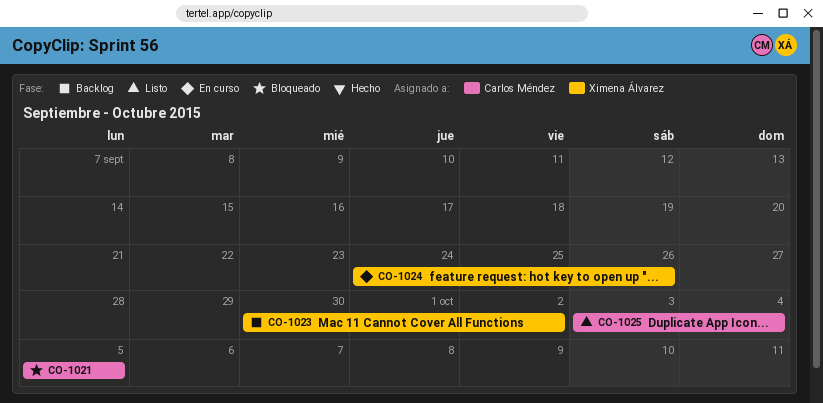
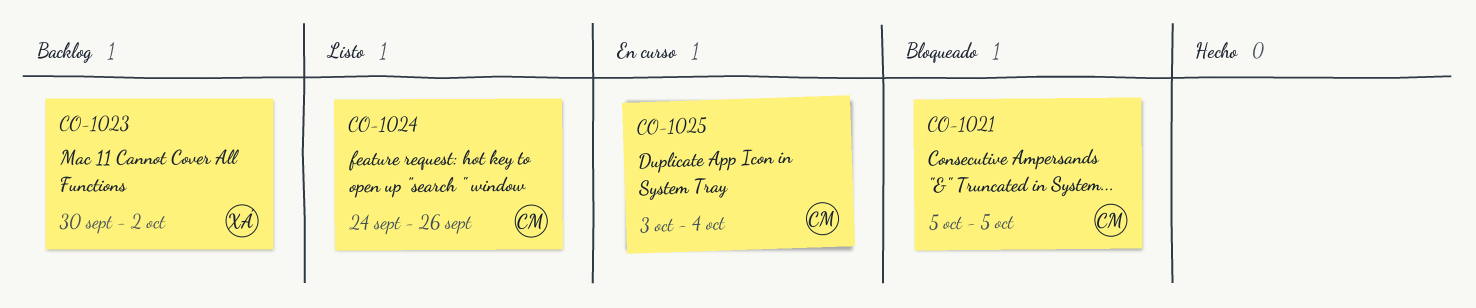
CO-1024, status: En curso -> Listo
CO-1024, owner: Ximena Álvarez -> Carlos Méndez
CO-1025, status: Listo -> En curso

